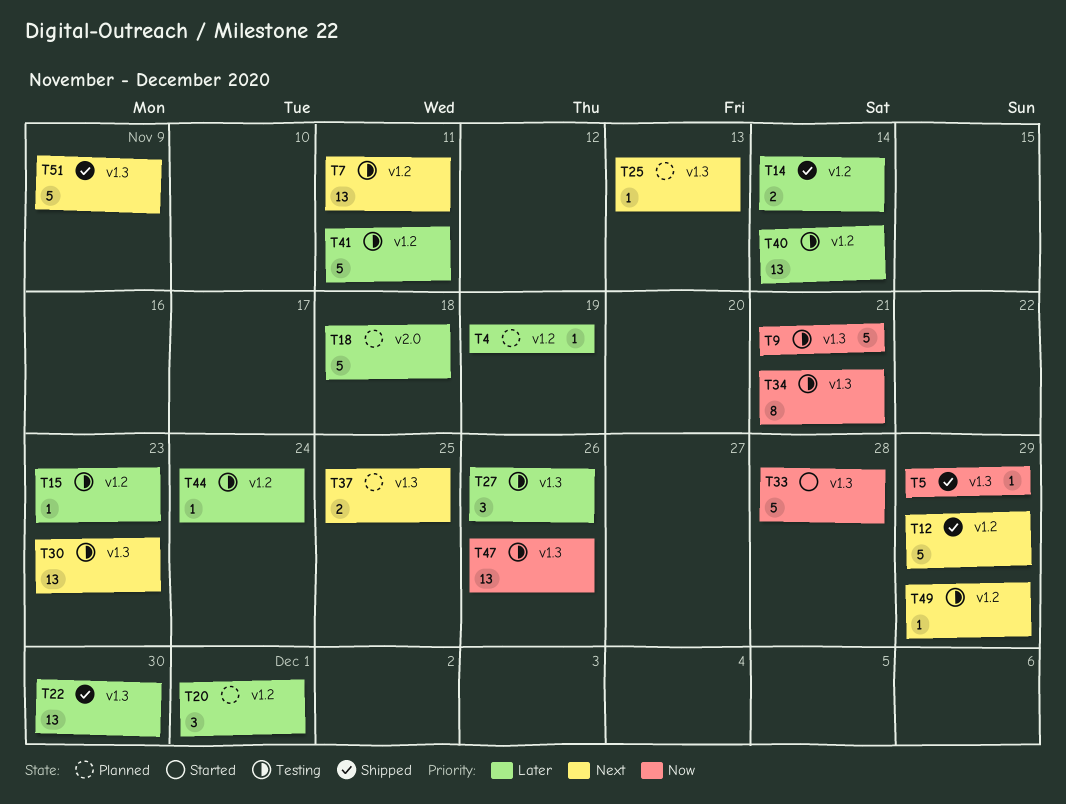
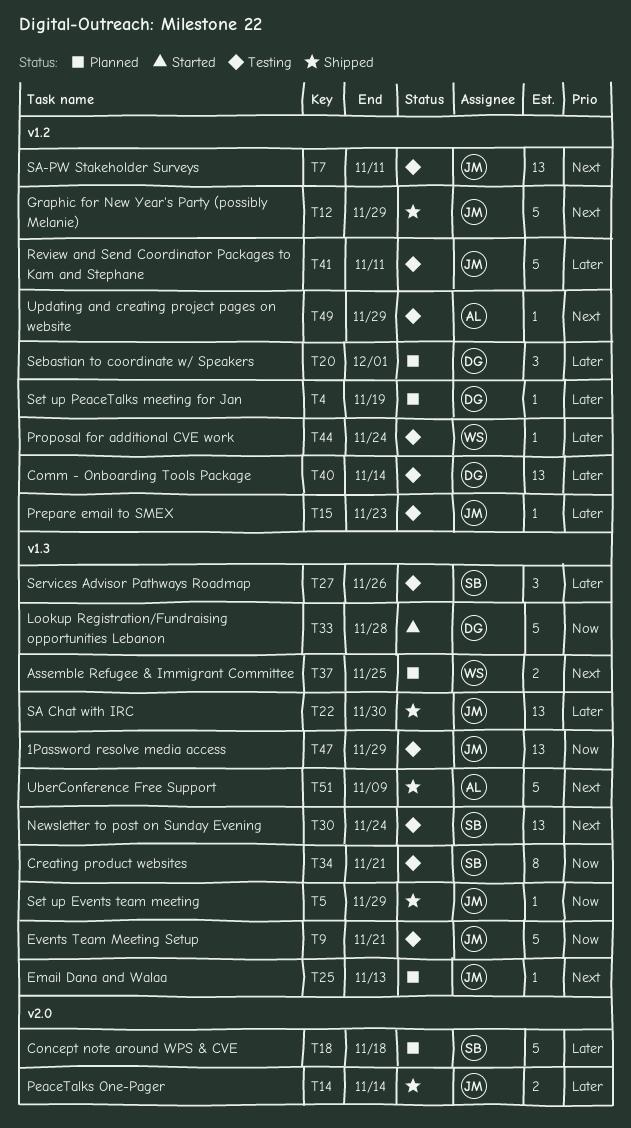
T14, label: v1.2 -> v2.0
T30, due: Nov 23 -> Nov 24
T47, due: Nov 26 -> Nov 29

